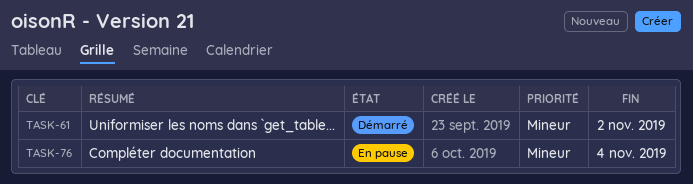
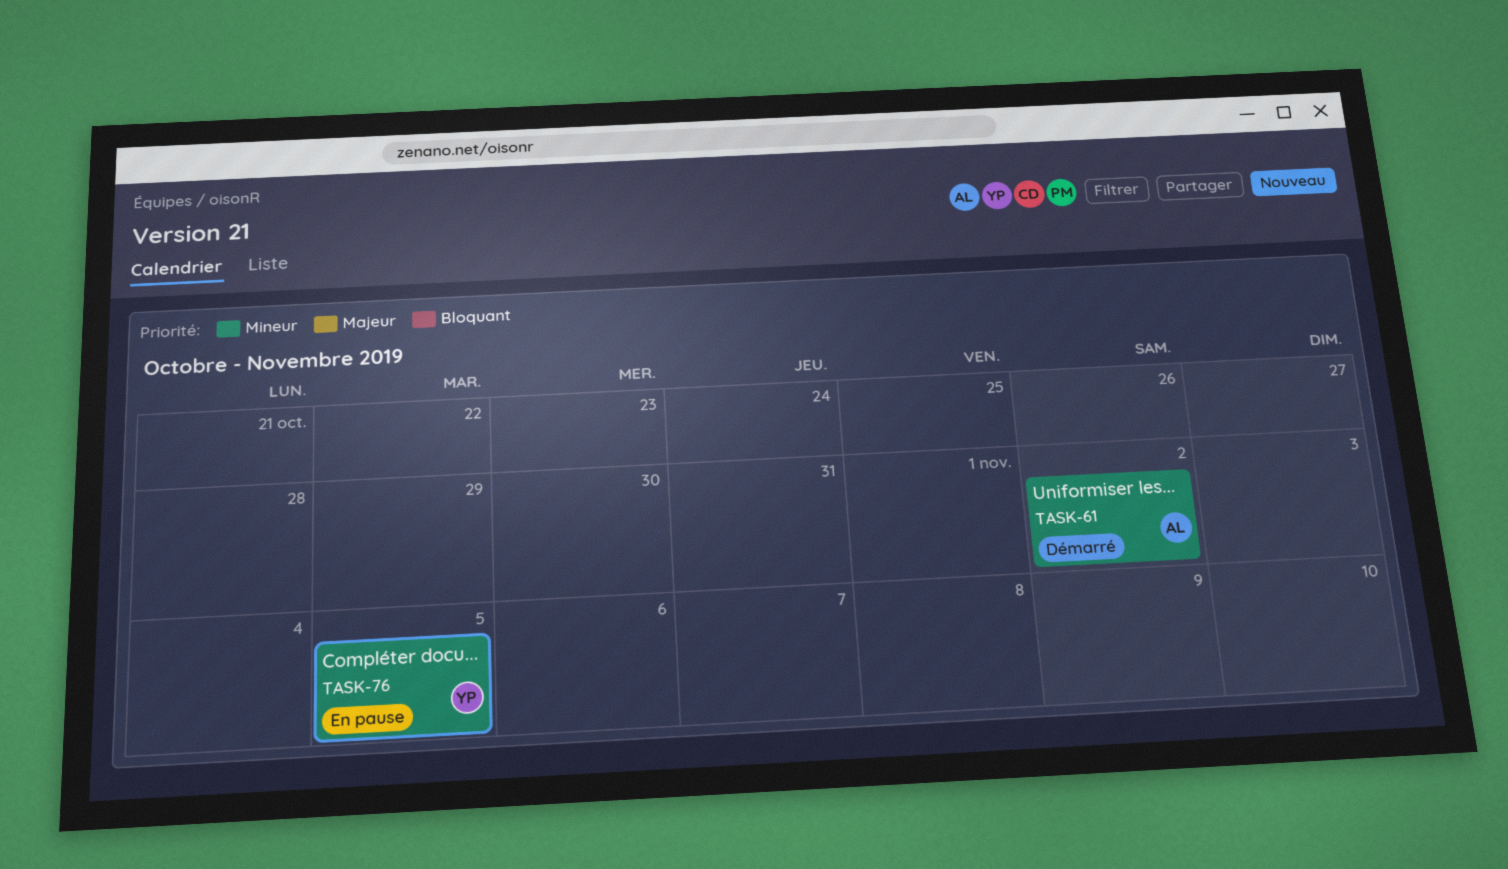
TASK-76, due: Nov 4 -> Nov 5

